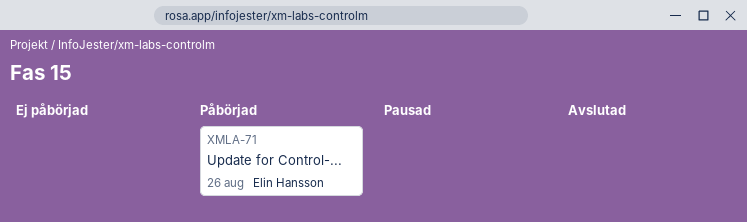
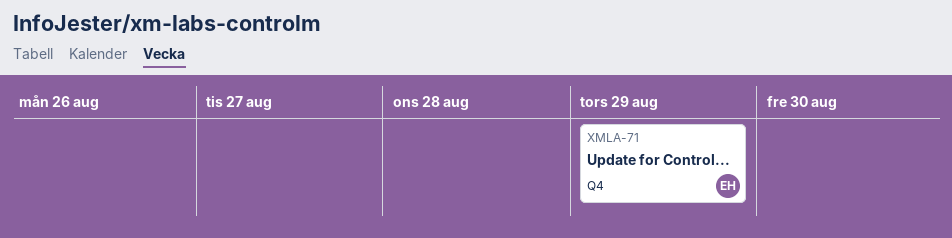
XMLA-71, due: Aug 26 -> Aug 29

